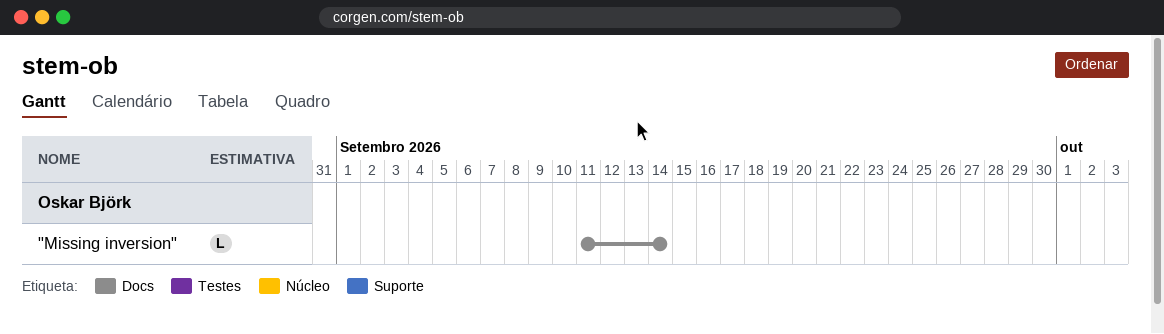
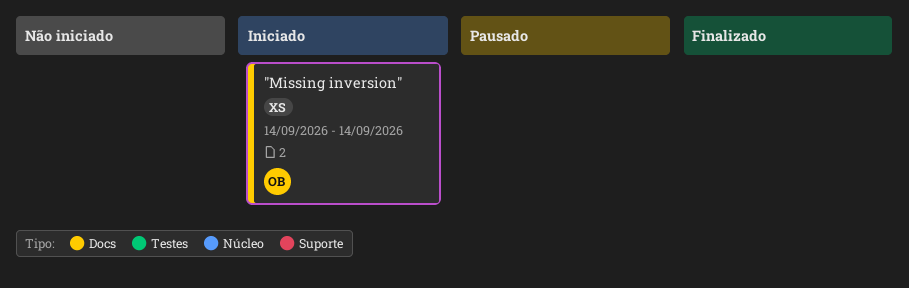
"Missing inversion", estimate: L -> XS
"Missing inversion", start: Sep 11 -> Sep 14

